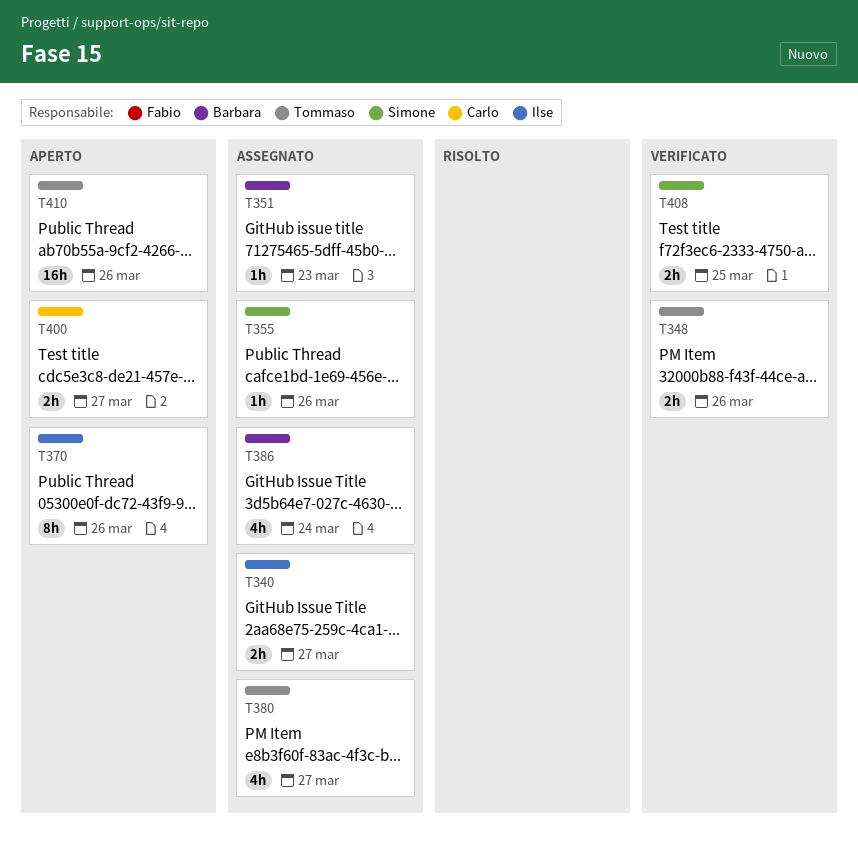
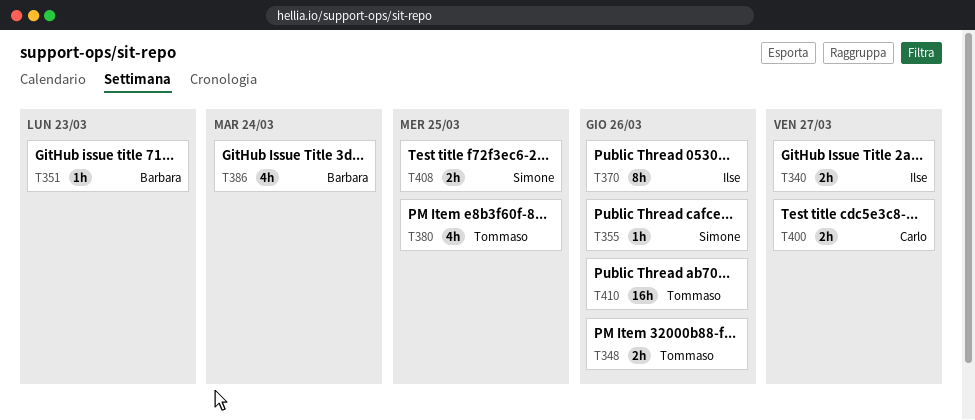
T380, due: Mar 27 -> Mar 25

